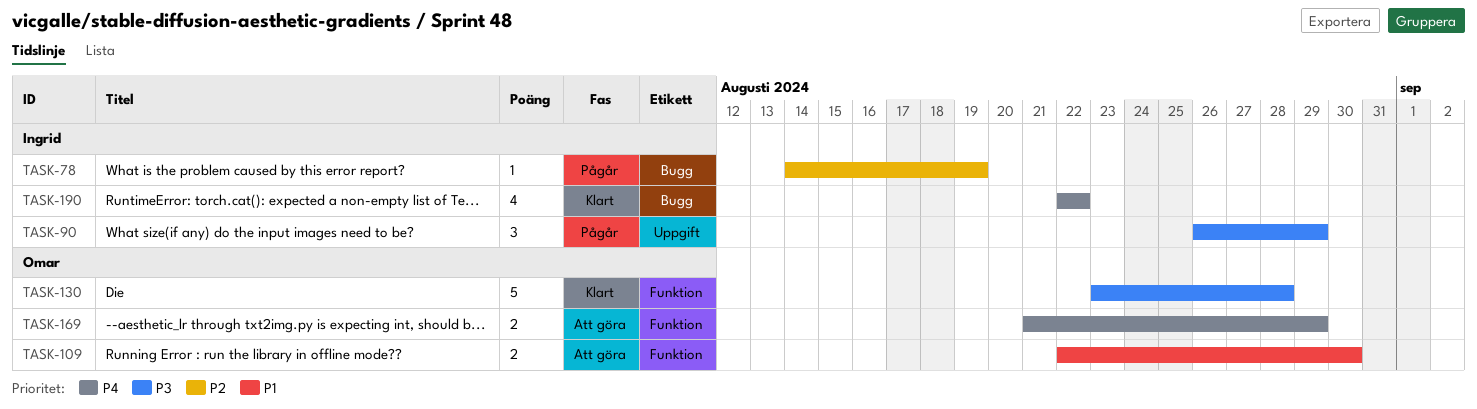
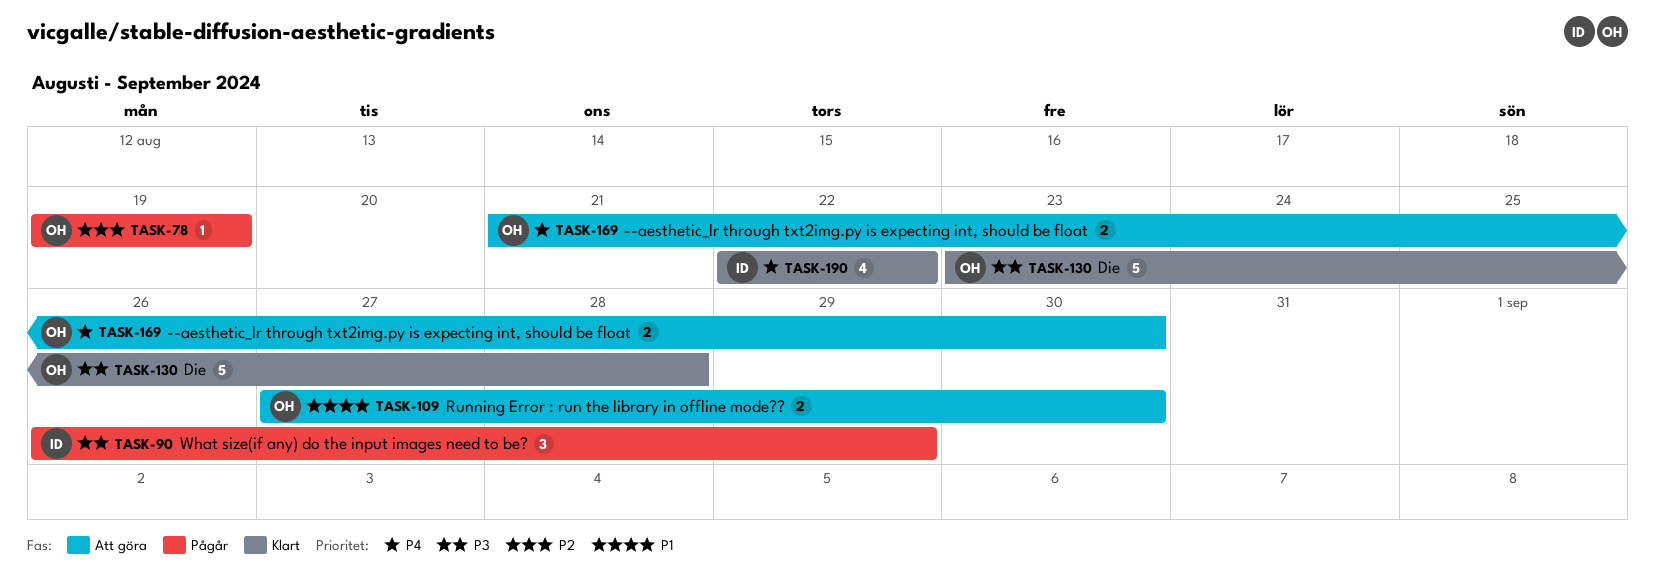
TASK-78, owner: Ingrid -> Omar
TASK-78, start: Aug 14 -> Aug 19
TASK-109, start: Aug 22 -> Aug 27
TASK-169, due: Aug 29 -> Aug 30

